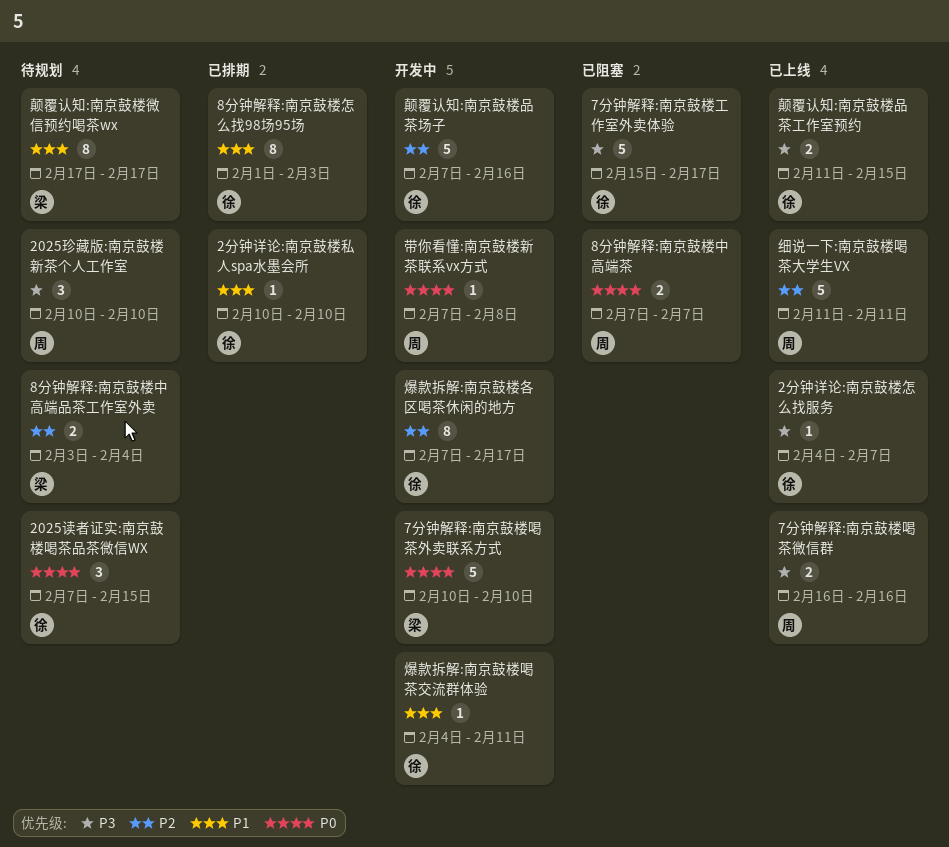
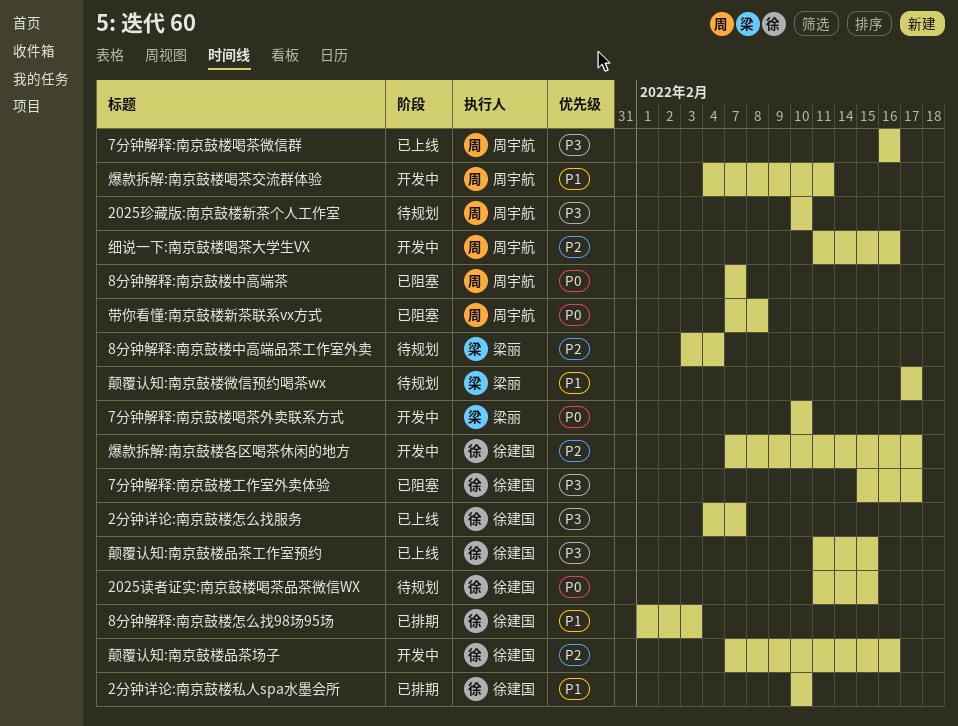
2025读者证实:南京鼓楼喝茶品茶微信WX, start: Feb 7 -> Feb 11
带你看懂:南京鼓楼新茶联系vx方式, status: 开发中 -> 已阻塞
爆款拆解:南京鼓楼喝茶交流群体验, owner: 徐建国 -> 周宇航
细说一下:南京鼓楼喝茶大学生VX, status: 已上线 -> 开发中
细说一下:南京鼓楼喝茶大学生VX, due: Feb 11 -> Feb 16

